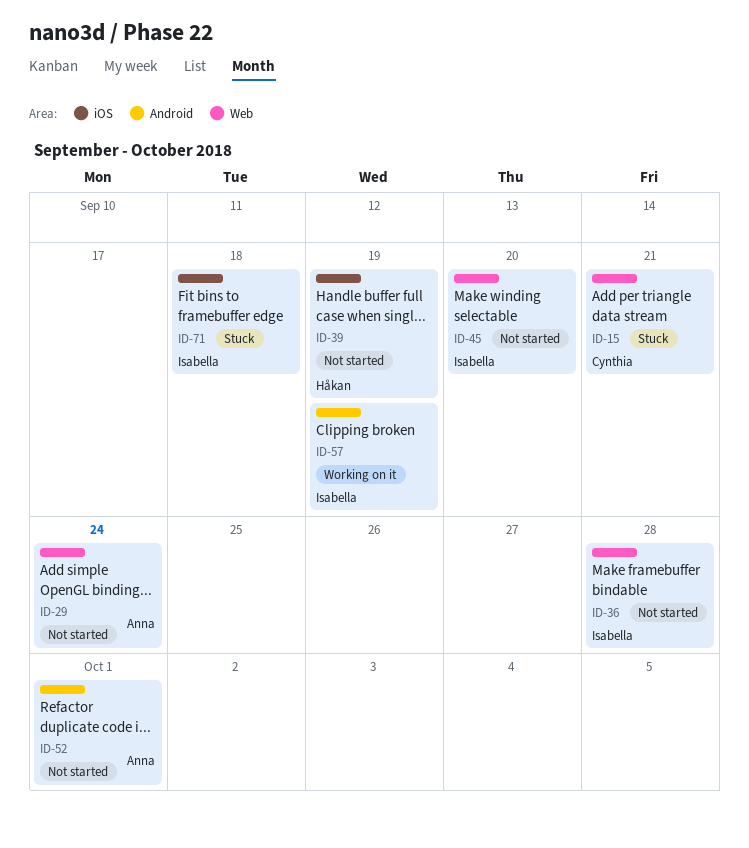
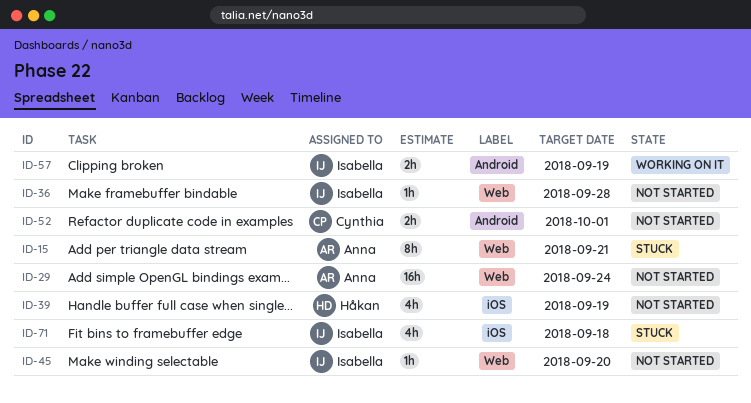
ID-15, owner: Cynthia -> Anna
ID-52, owner: Anna -> Cynthia

